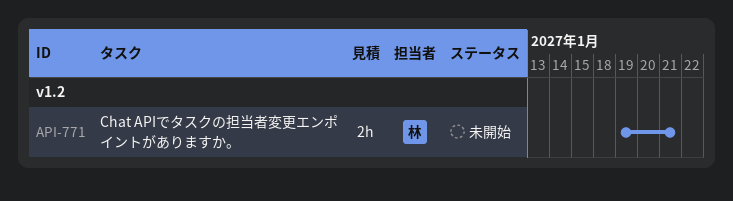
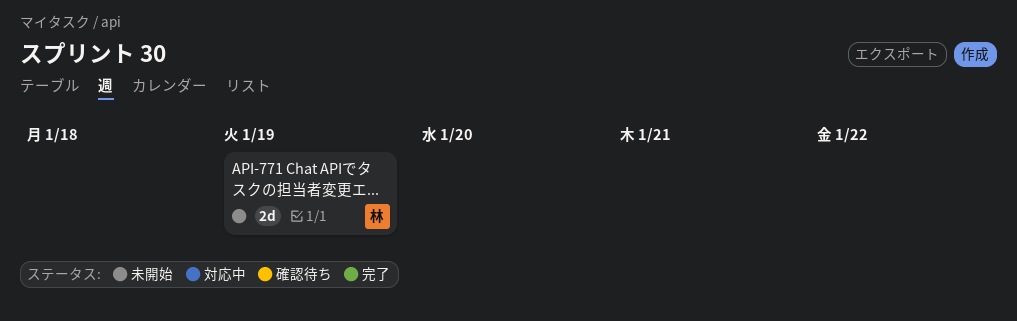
API-771, estimate: 2h -> 2d
API-771, due: Jan 21 -> Jan 19

